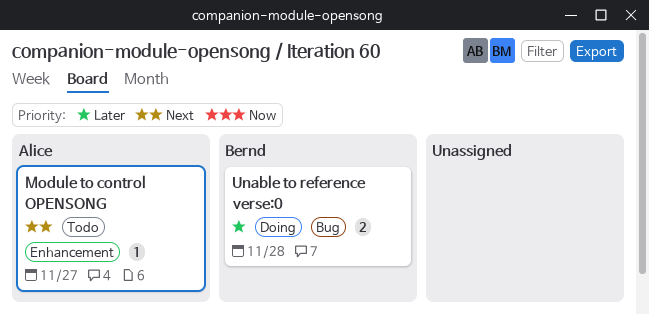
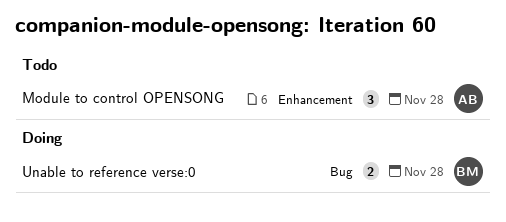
Module to control OPENSONG, estimate: 1 -> 3
Module to control OPENSONG, due: Nov 27 -> Nov 28

